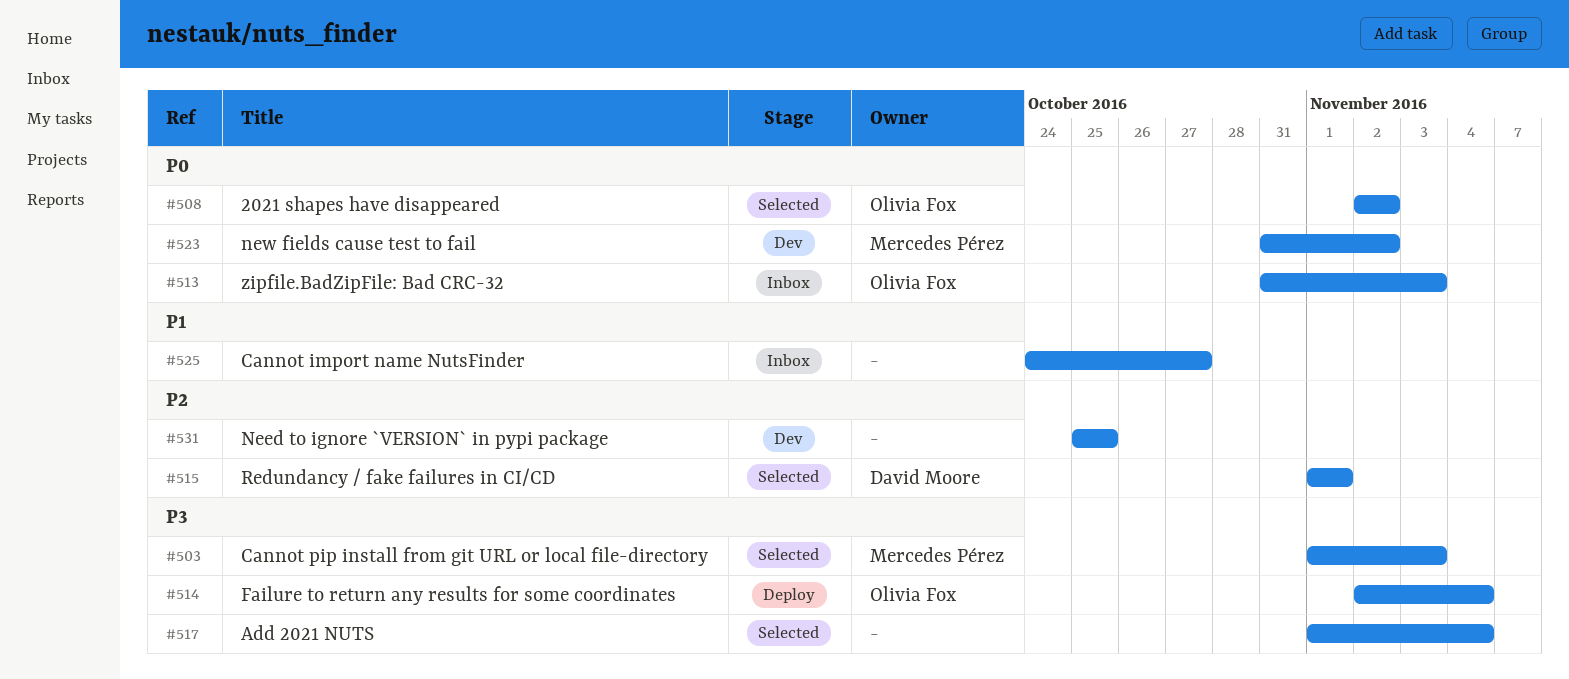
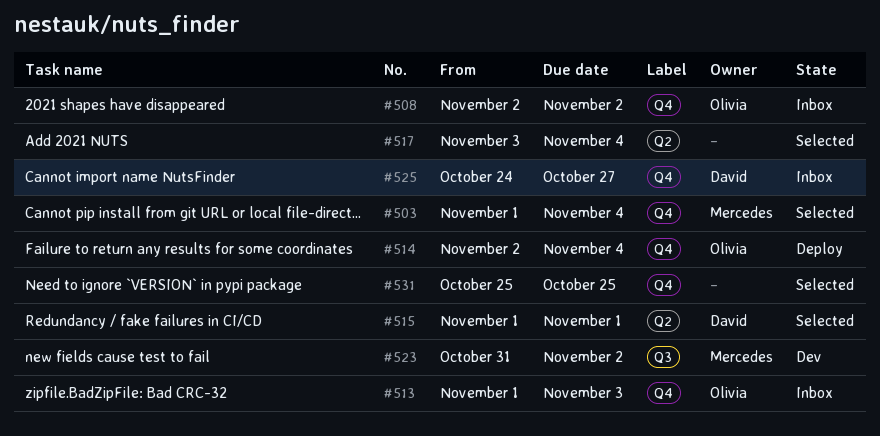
#503, due: Nov 3 -> Nov 4
#508, status: Selected -> Inbox
#513, start: Oct 31 -> Nov 1
#517, start: Nov 1 -> Nov 3
#525, owner: none -> David Moore
#531, status: Dev -> Selected

